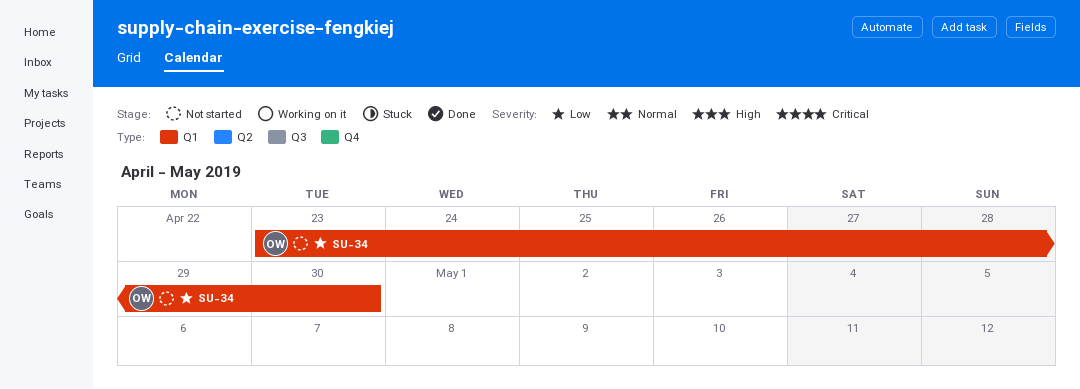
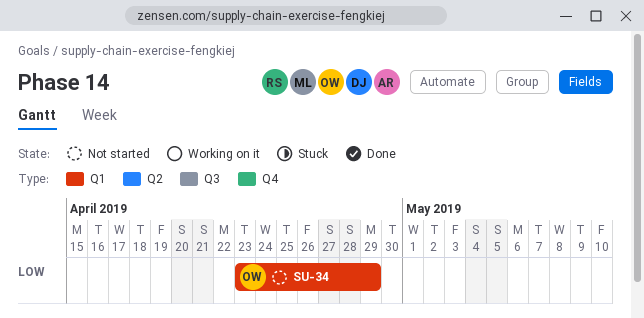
SU-34, due: Apr 30 -> Apr 29

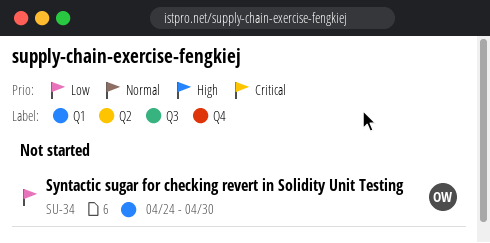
SU-34, start: Apr 23 -> Apr 24
SU-34, due: Apr 29 -> Apr 30

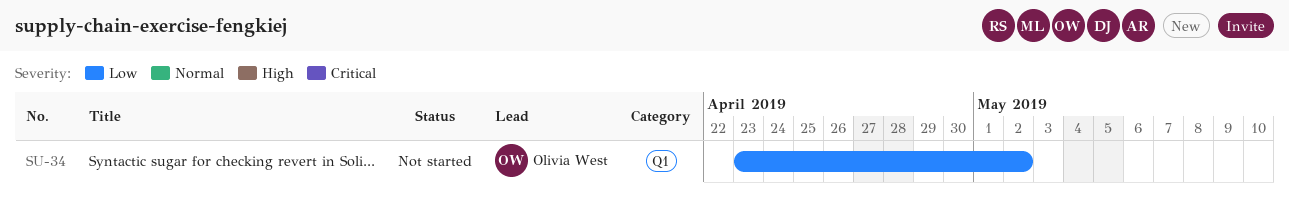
SU-34, start: Apr 24 -> Apr 23
SU-34, due: Apr 30 -> May 2

